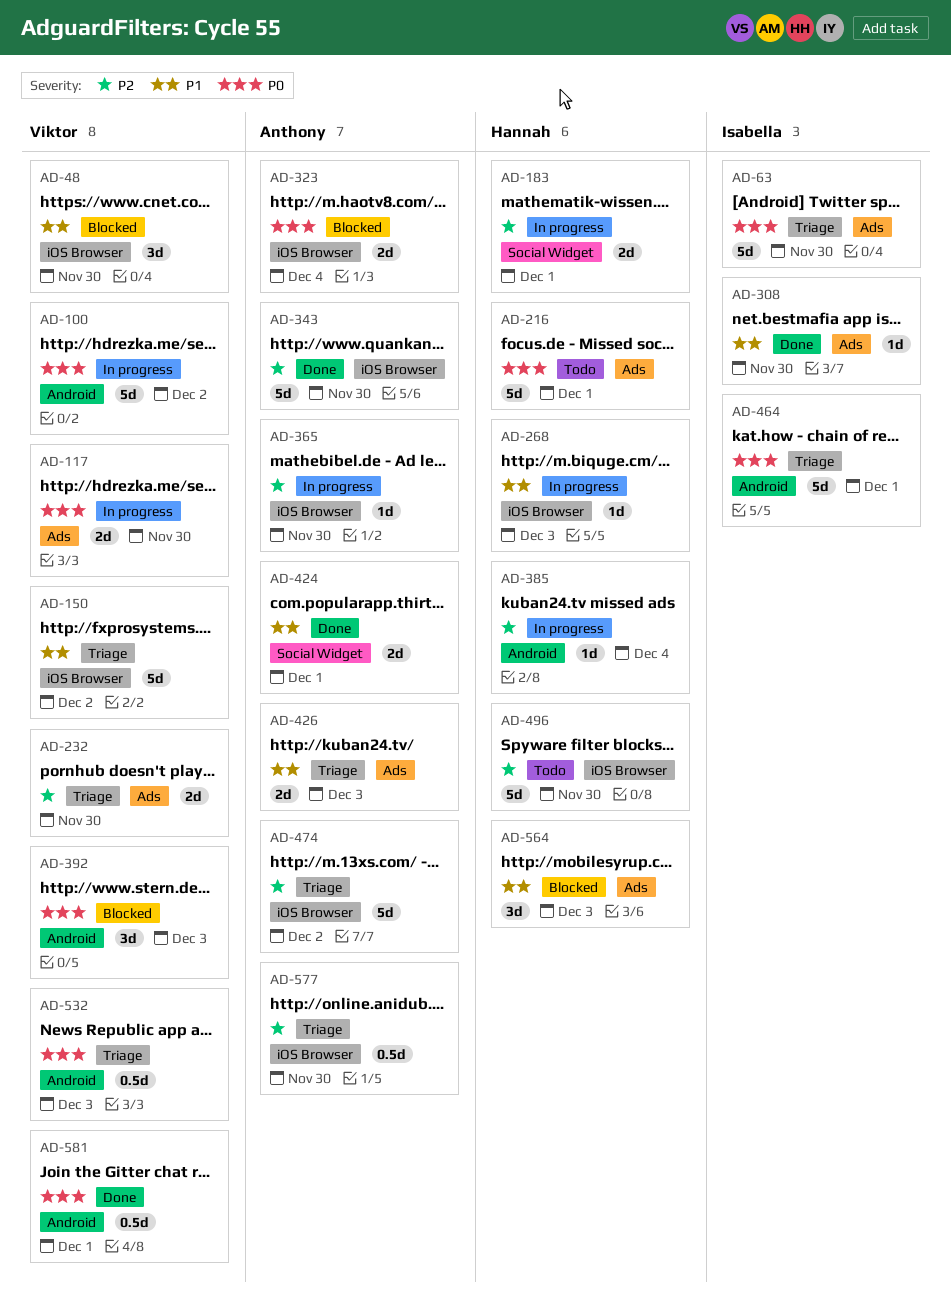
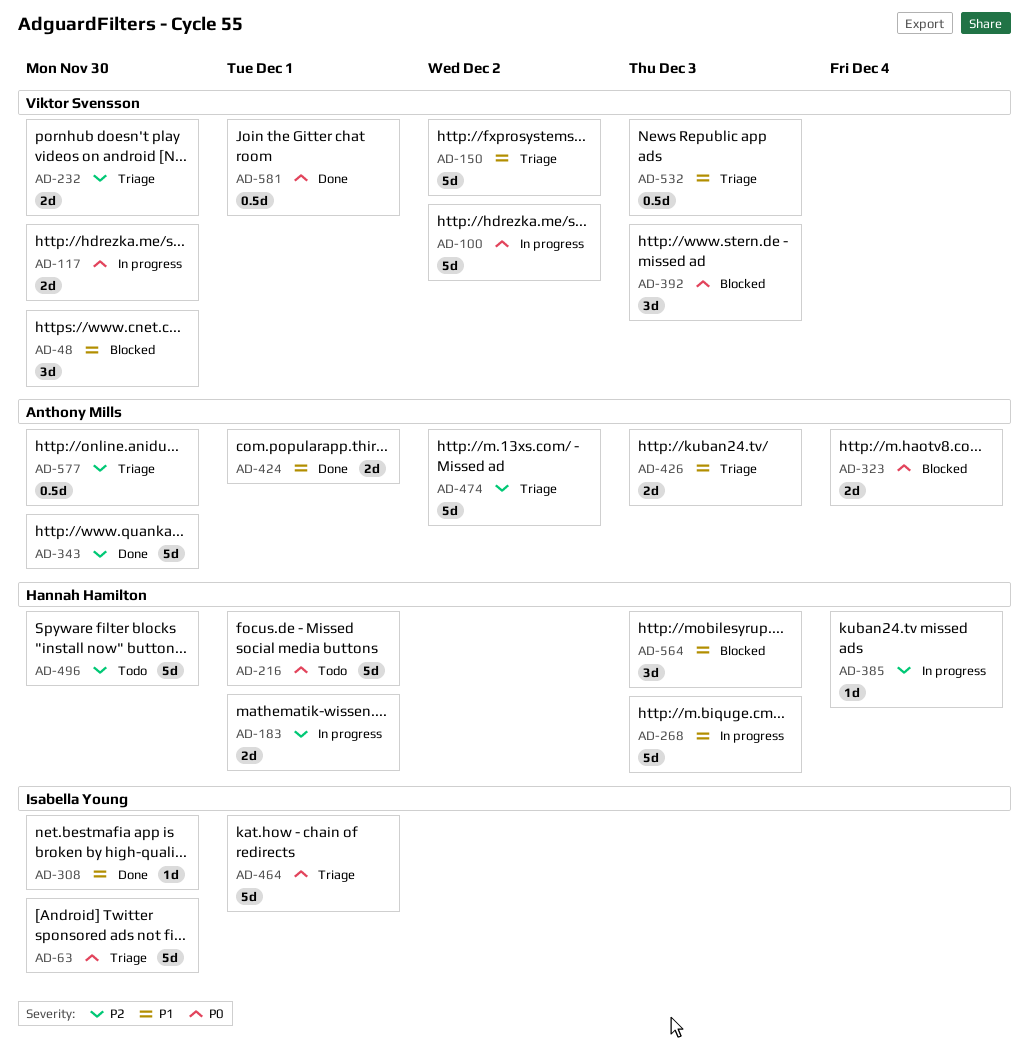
AD-268, estimate: 1d -> 5d
AD-365: present -> none
AD-532, priority: P0 -> P1

